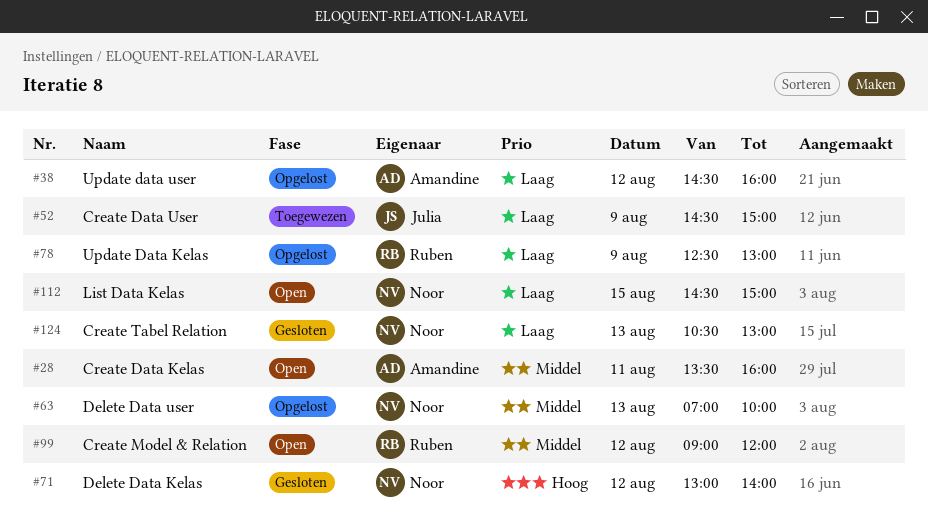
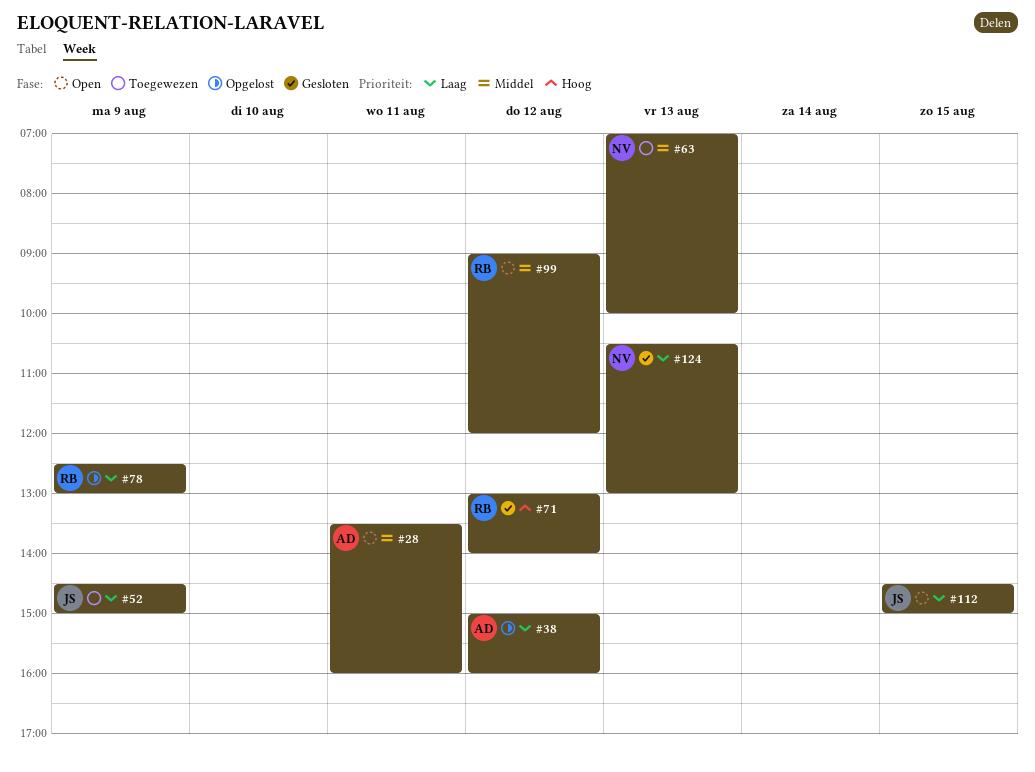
#38, begins: 14:30 -> 15:00
#63, status: Opgelost -> Toegewezen
#71, owner: Noor -> Ruben
#112, owner: Noor -> Julia

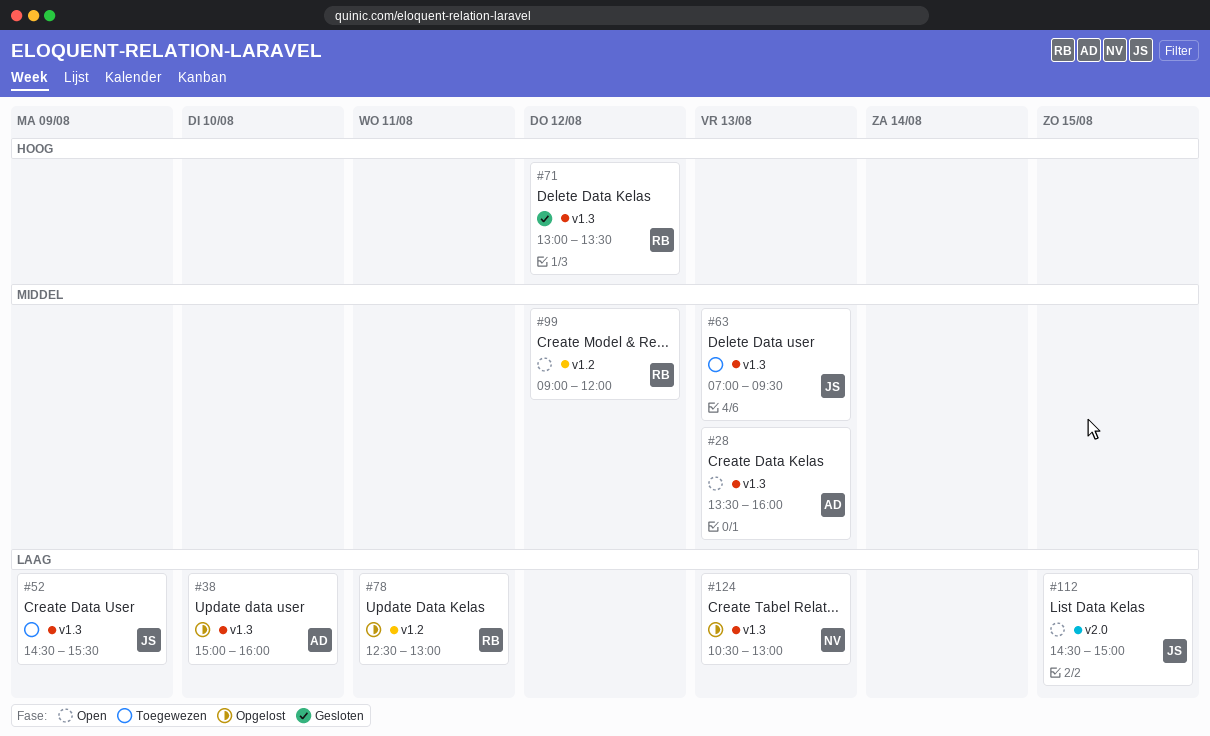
#28, day: Aug 11 -> Aug 13
#38, day: Aug 12 -> Aug 10
#52, ends: 15:00 -> 15:30
#63, owner: NV -> JS
#63, ends: 10:00 -> 09:30
#71, ends: 14:00 -> 13:30
#78, day: Aug 9 -> Aug 11
#124, status: Gesloten -> Opgelost

